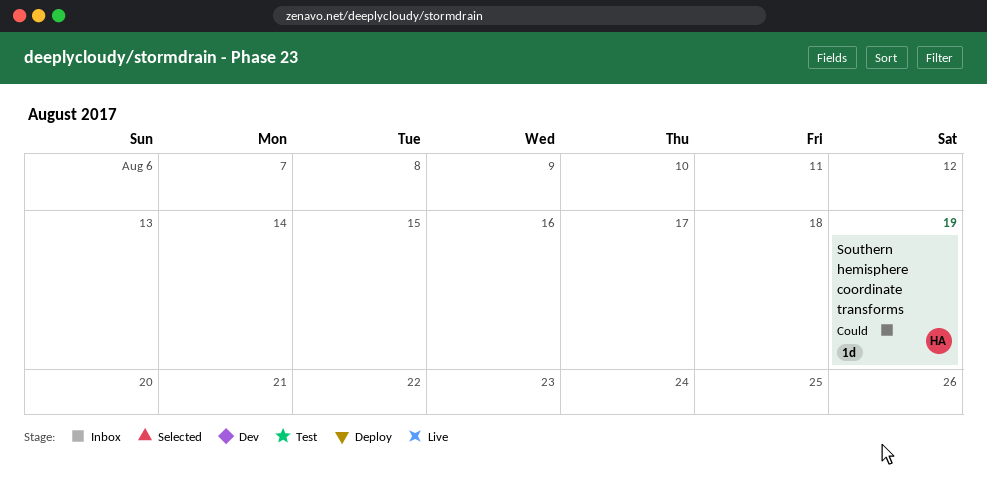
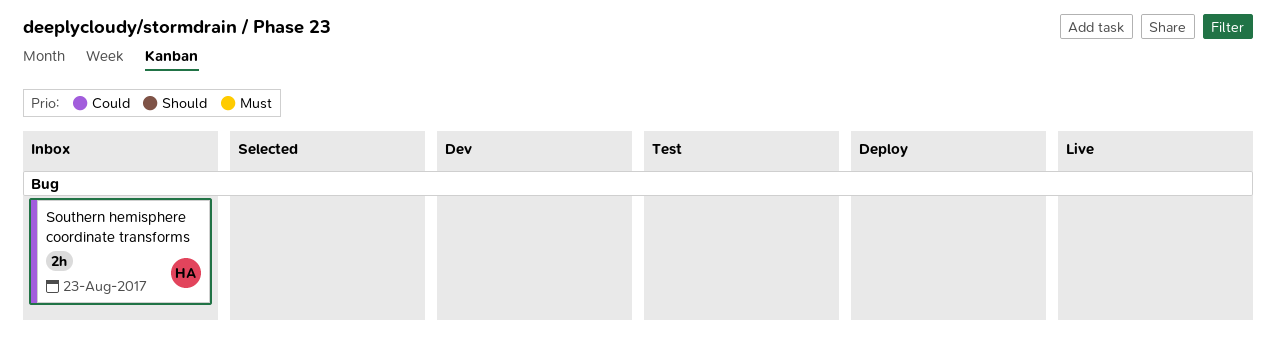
Southern hemisphere coordinate transforms, estimate: 1d -> 2h
Southern hemisphere coordinate transforms, due: Aug 19 -> Aug 23

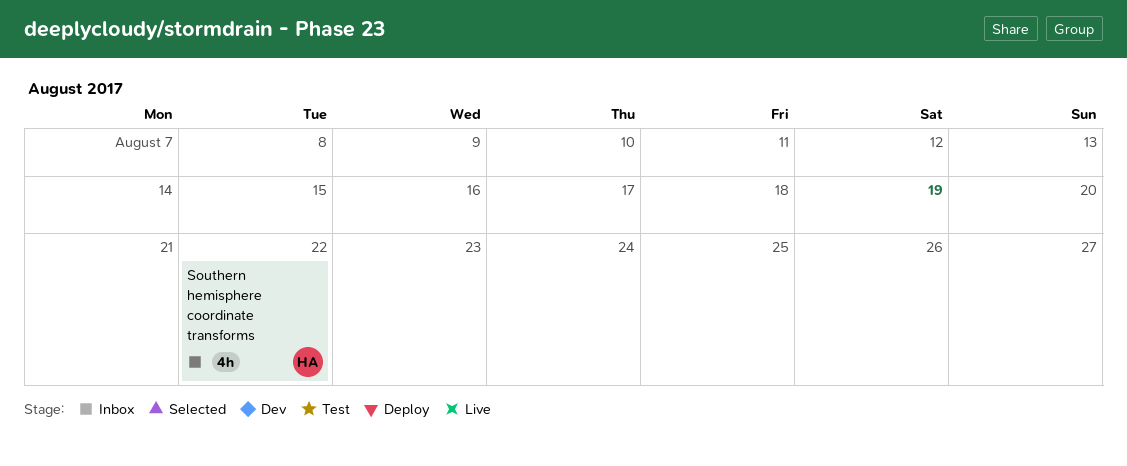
Southern hemisphere coordinate transforms, estimate: 2h -> 4h
Southern hemisphere coordinate transforms, due: Aug 23 -> Aug 22

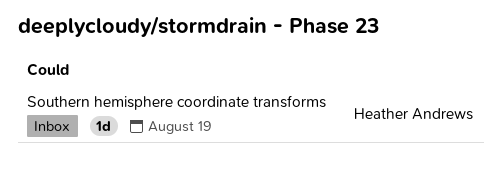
Southern hemisphere coordinate transforms, estimate: 4h -> 1d
Southern hemisphere coordinate transforms, due: Aug 22 -> Aug 19

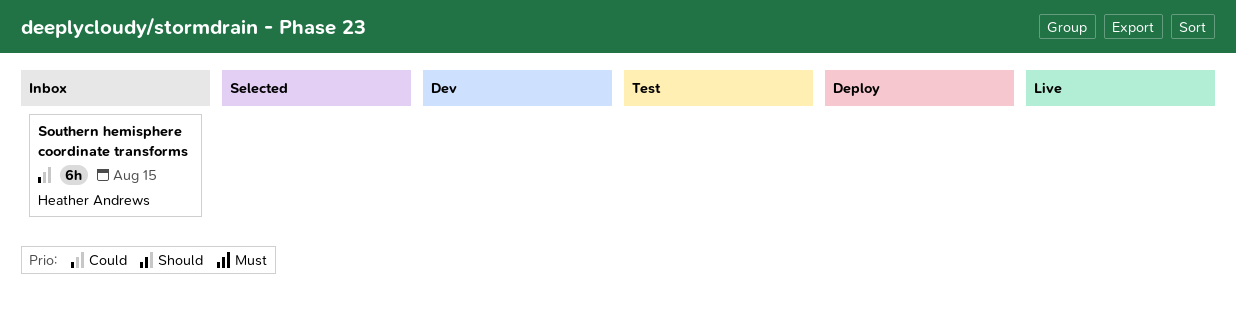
Southern hemisphere coordinate transforms, estimate: 1d -> 6h
Southern hemisphere coordinate transforms, due: Aug 19 -> Aug 15

